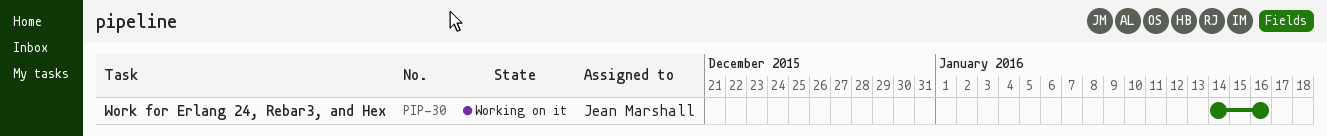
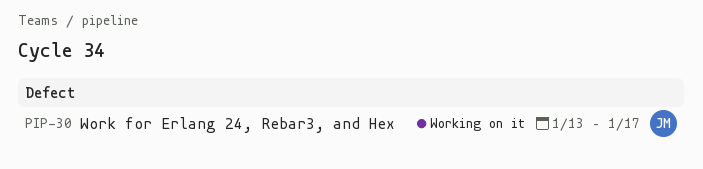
PIP-30, start: Jan 14 -> Jan 13
PIP-30, due: Jan 16 -> Jan 17

